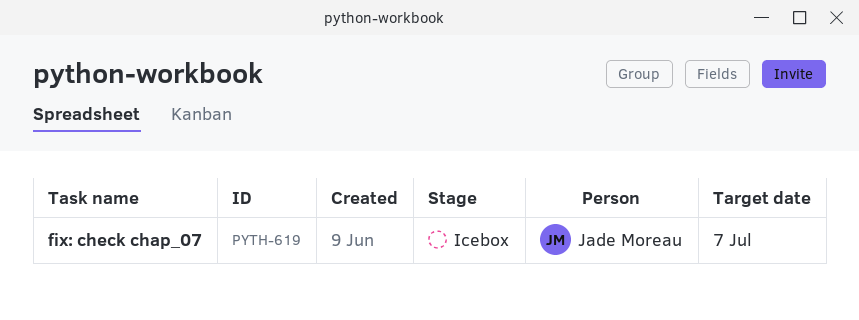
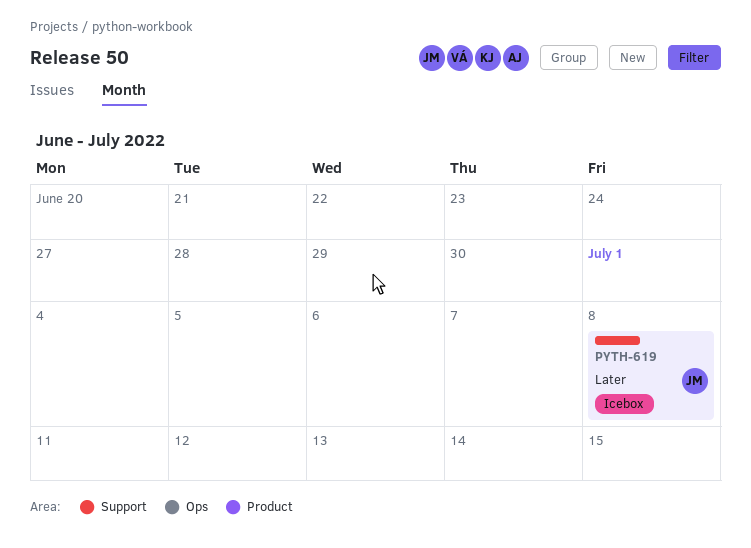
PYTH-619, due: Jul 7 -> Jul 8

